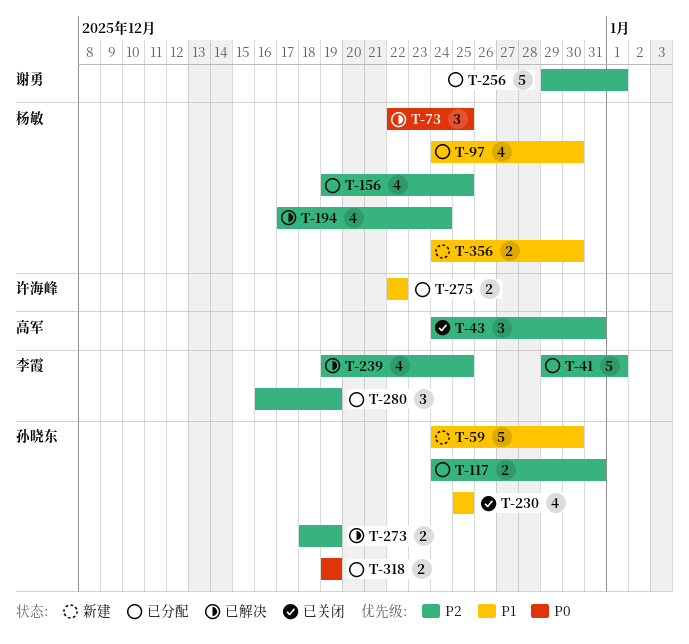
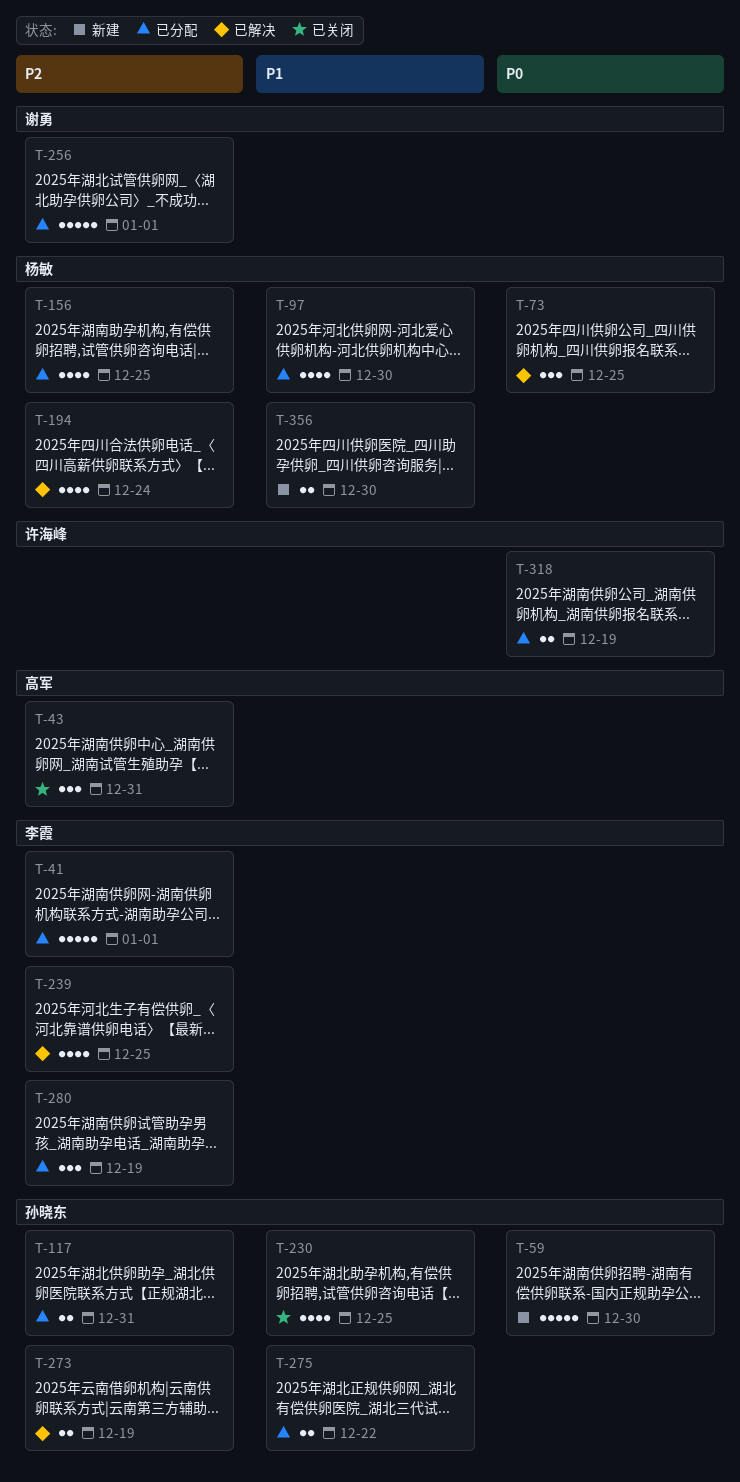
T-59, priority: P1 -> P0
T-275, owner: 许海峰 -> 孙晓东
T-318, owner: 孙晓东 -> 许海峰

